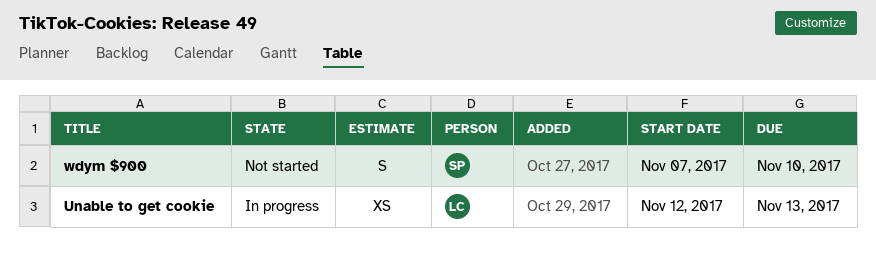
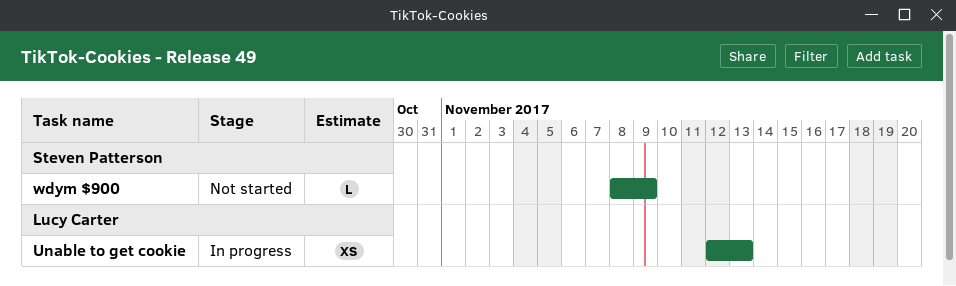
wdym $900, estimate: S -> L
wdym $900, start: Nov 7 -> Nov 8
wdym $900, due: Nov 10 -> Nov 9

